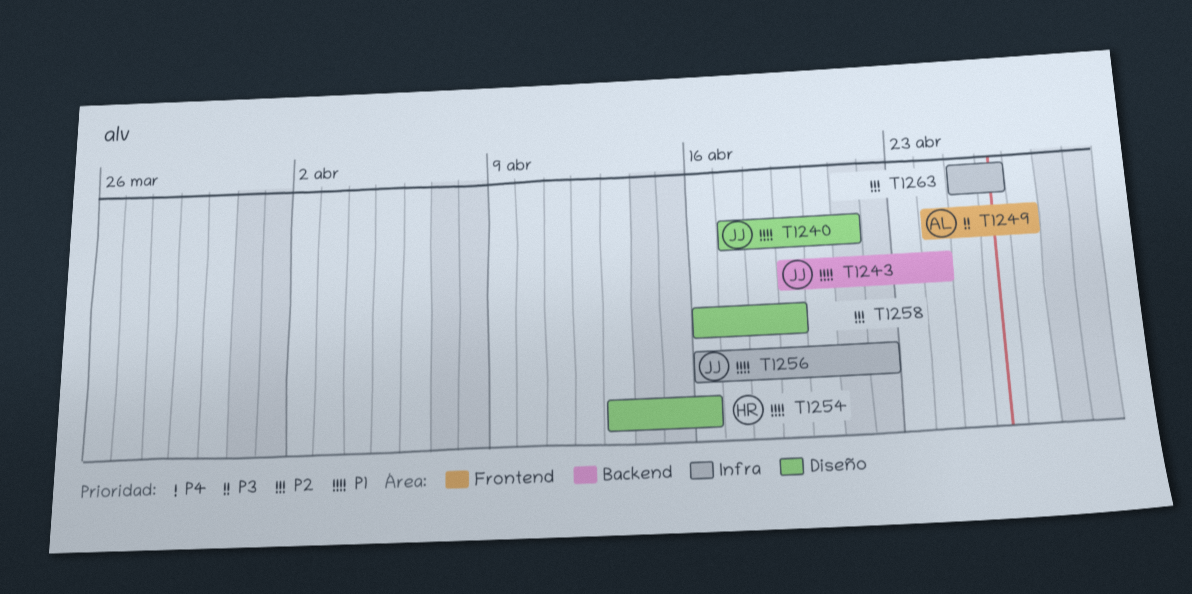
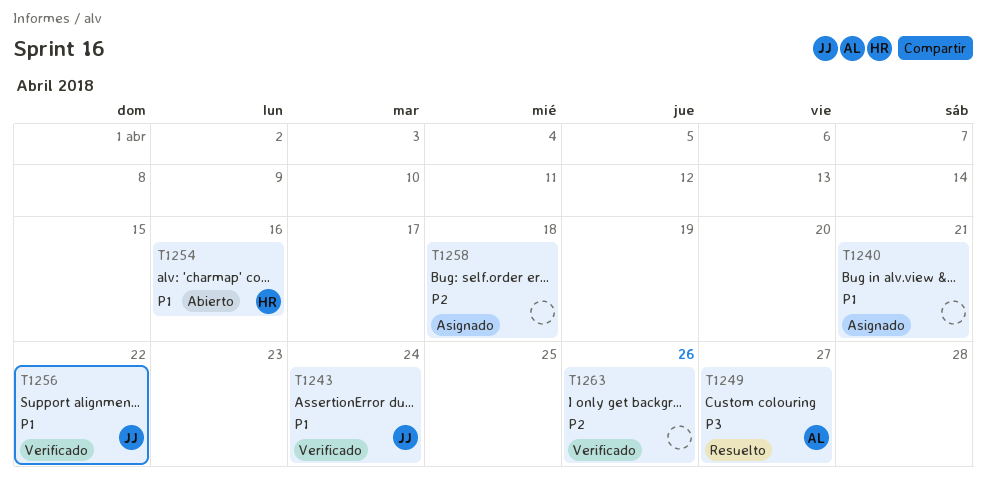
T1240, owner: JJ -> none
T1258, due: Apr 19 -> Apr 18

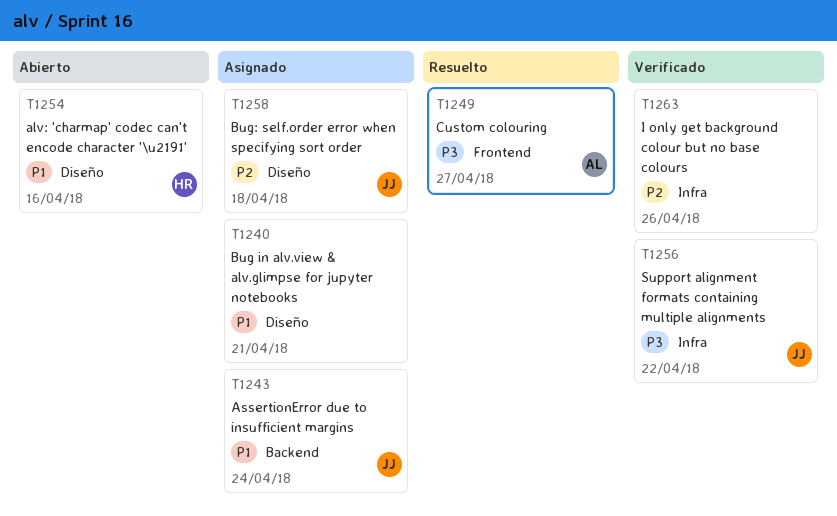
T1243, status: Verificado -> Asignado
T1256, priority: P1 -> P3
T1258, owner: none -> JJ

